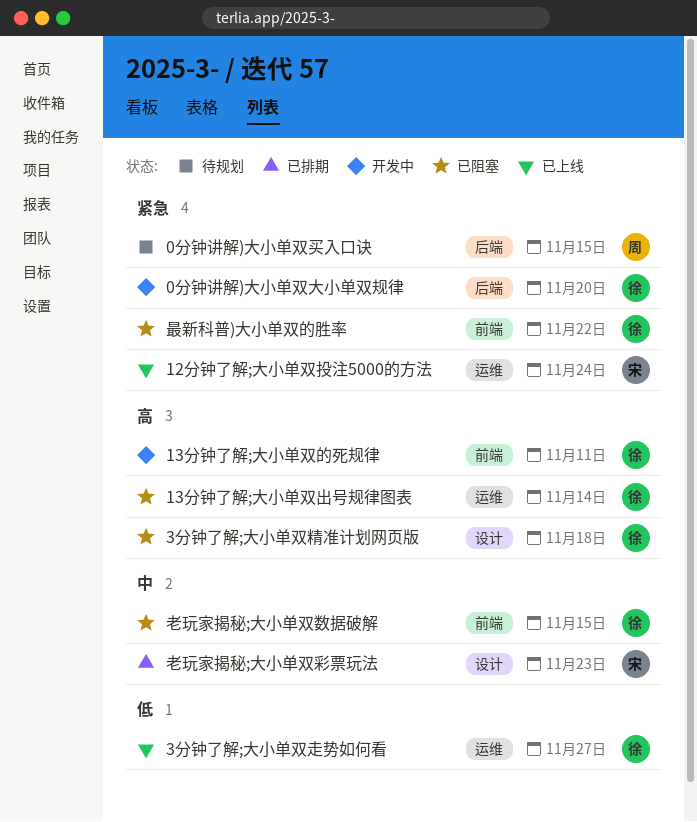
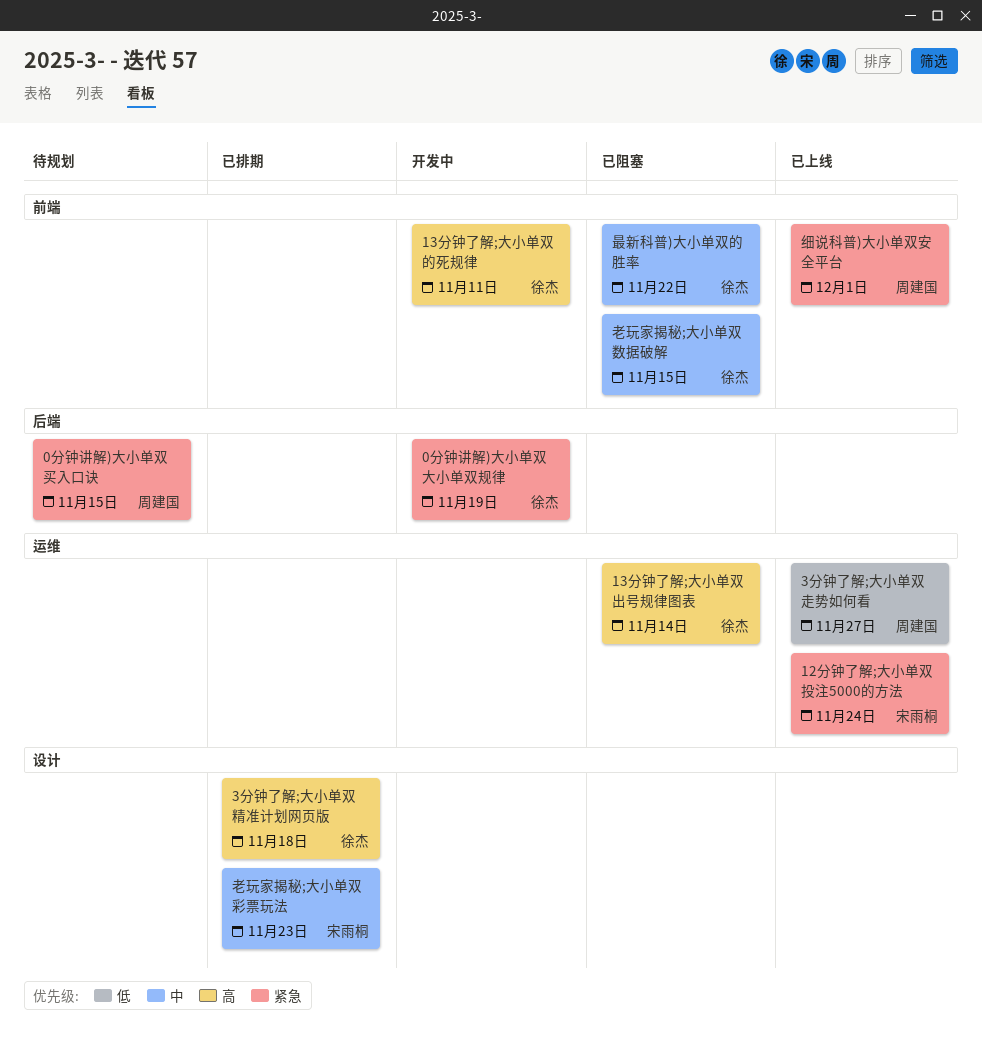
0分钟讲解)大小单双大小单双规律, due: Nov 20 -> Nov 19
3分钟了解;大小单双精准计划网页版, status: 已阻塞 -> 已排期
3分钟了解;大小单双走势如何看, owner: 徐杰 -> 周建国
最新科普)大小单双的胜率, priority: 紧急 -> 中
细说科普)大小单双安全平台: none -> present

